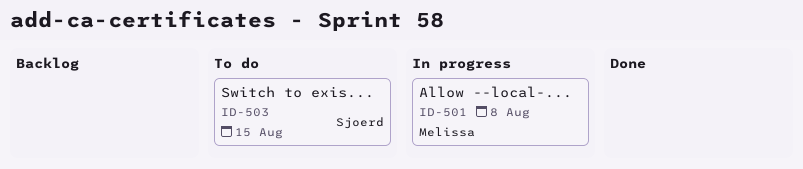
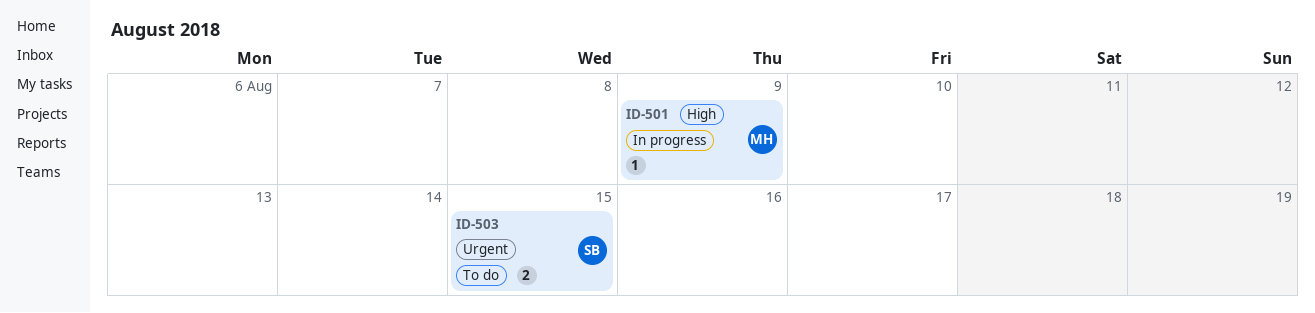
ID-501, due: Aug 8 -> Aug 9

